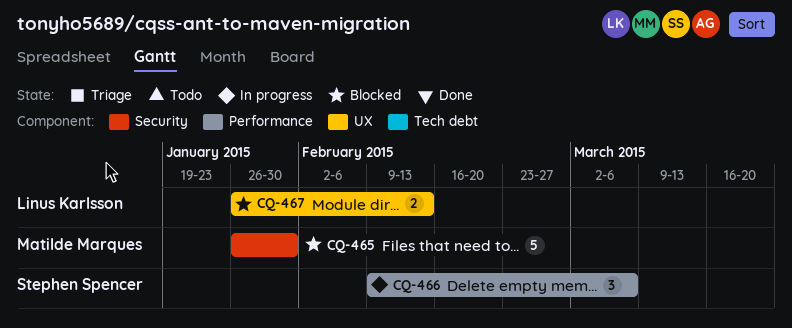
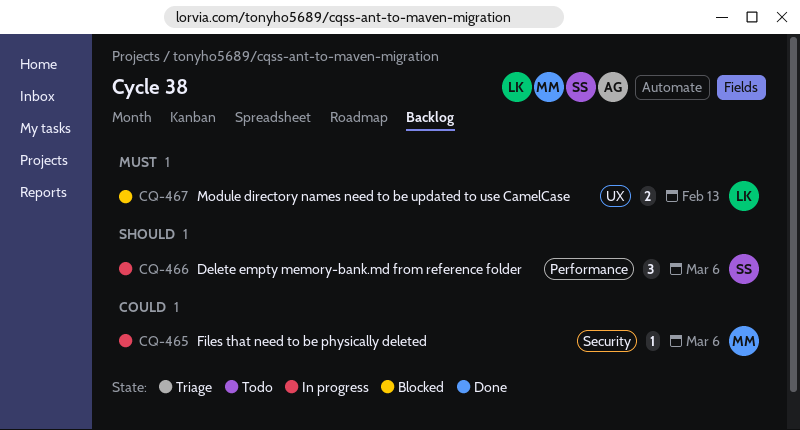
CQ-465, status: Blocked -> In progress
CQ-465, estimate: 5 -> 1
CQ-465, due: Jan 30 -> Mar 6

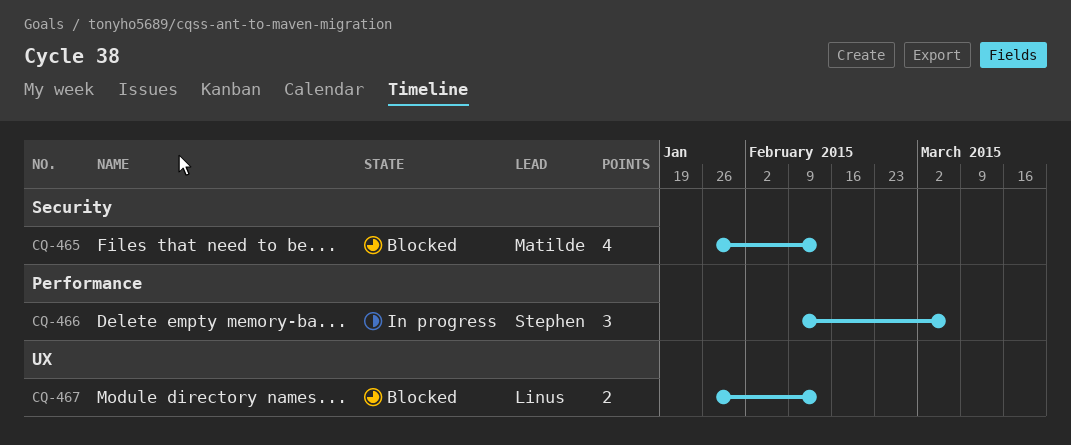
CQ-465, status: In progress -> Blocked
CQ-465, estimate: 1 -> 4
CQ-465, due: Mar 6 -> Feb 13

